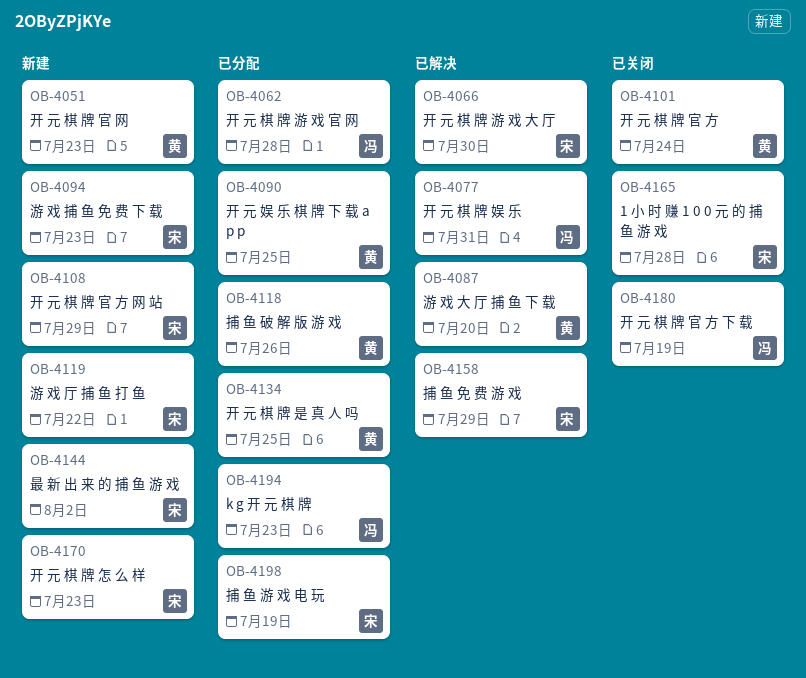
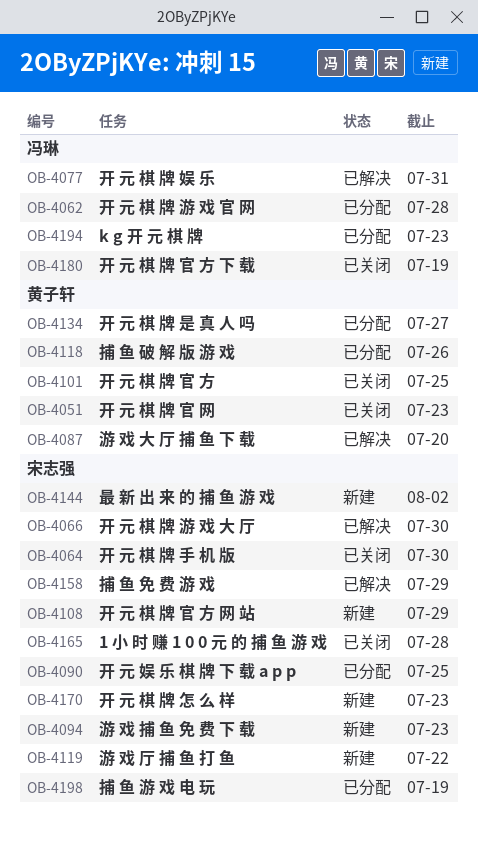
OB-4051, status: 新建 -> 已关闭
OB-4064: none -> present
OB-4090, owner: 黄子轩 -> 宋志强
OB-4101, due: Jul 24 -> Jul 25
OB-4134, due: Jul 25 -> Jul 27

